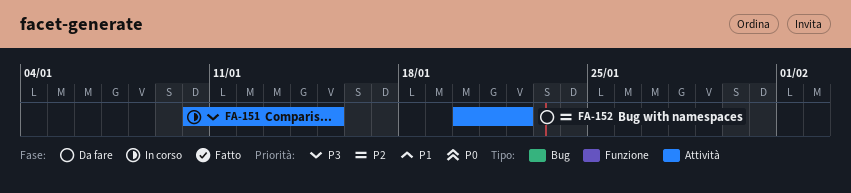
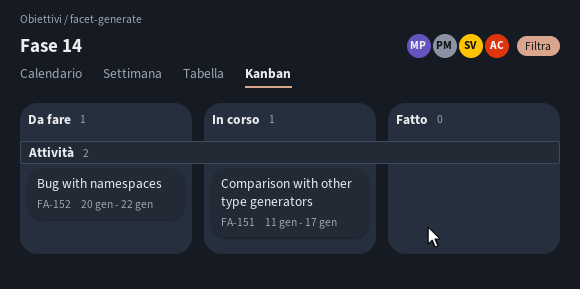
FA-151, start: Jan 10 -> Jan 11
FA-151, due: Jan 15 -> Jan 17

